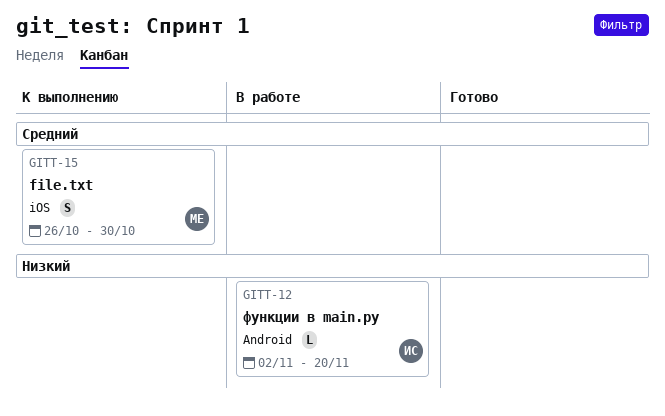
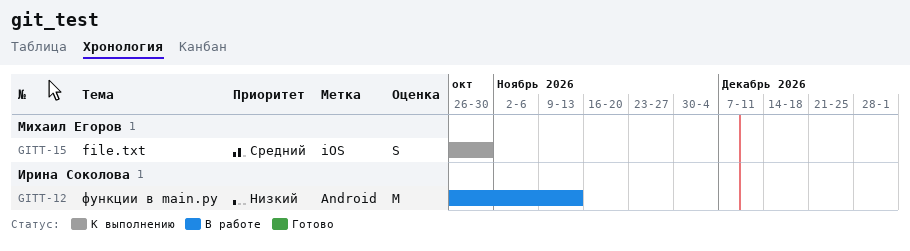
GITT-12, estimate: L -> M
GITT-12, start: Nov 2 -> Oct 26
GITT-12, due: Nov 20 -> Nov 13

